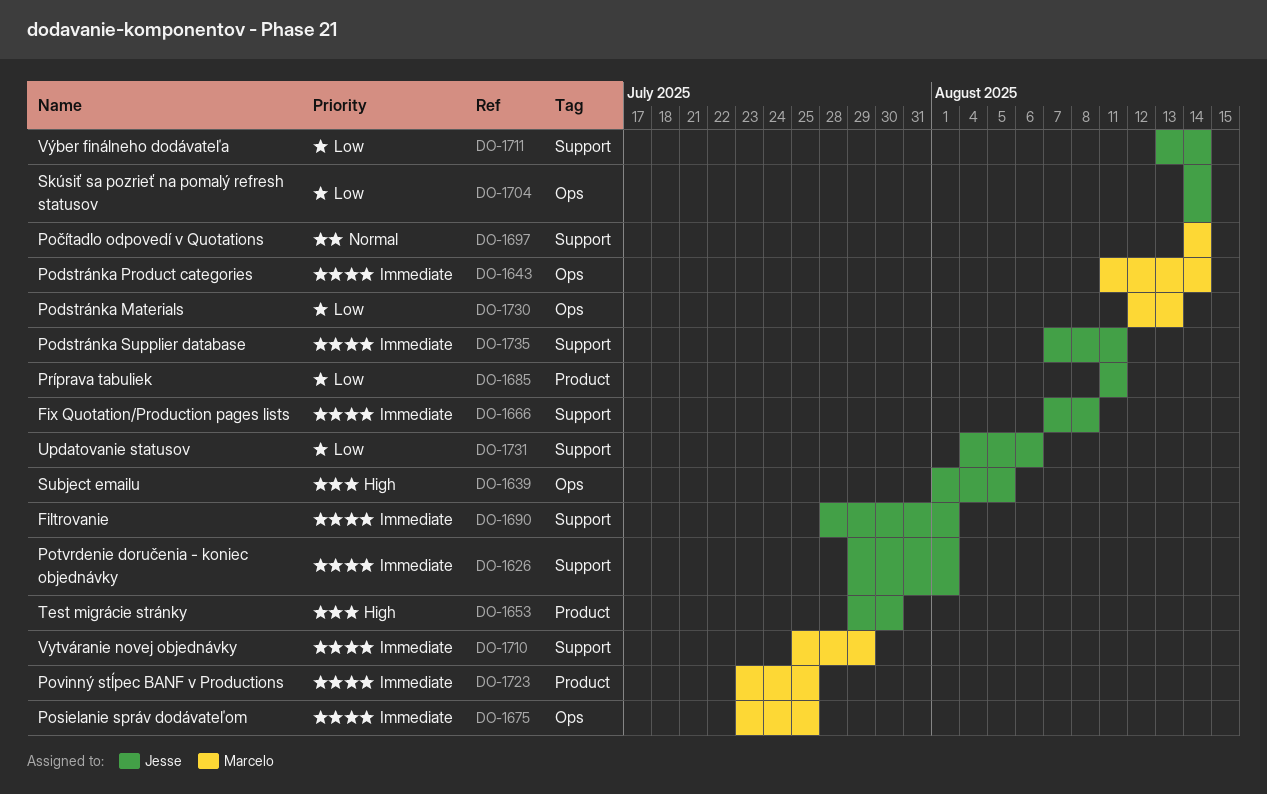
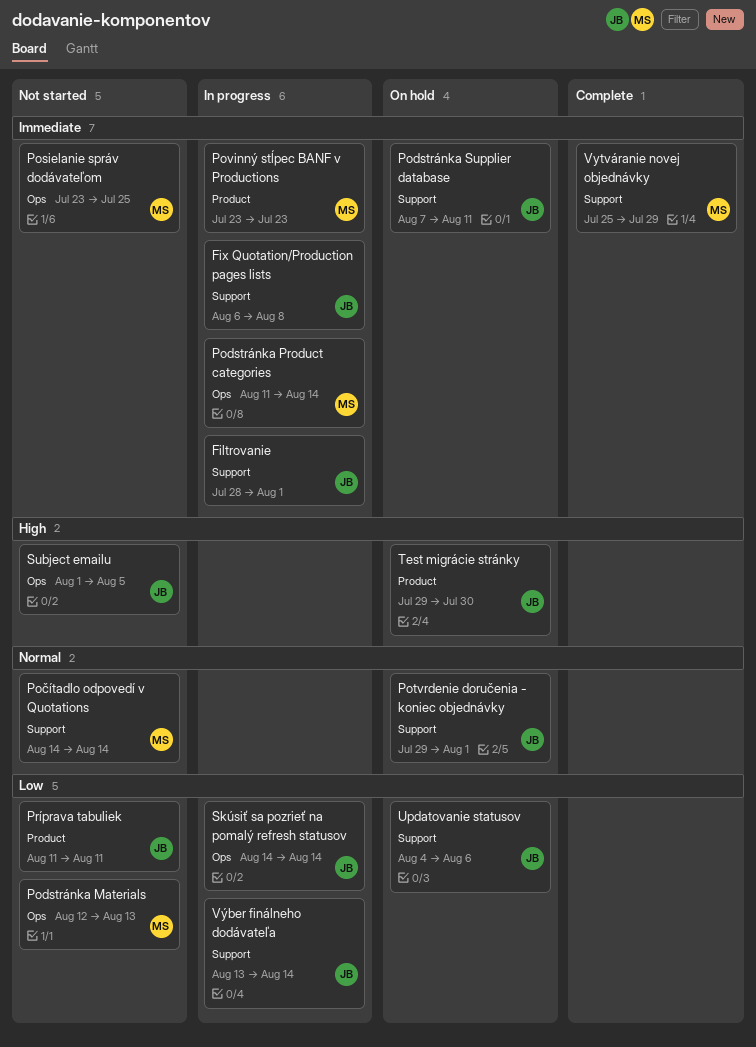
Fix Quotation/Production pages lists, start: Aug 7 -> Aug 6
Potvrdenie doručenia - koniec objednávky, priority: Immediate -> Normal
Povinný stĺpec BANF v Productions, due: Jul 25 -> Jul 23

